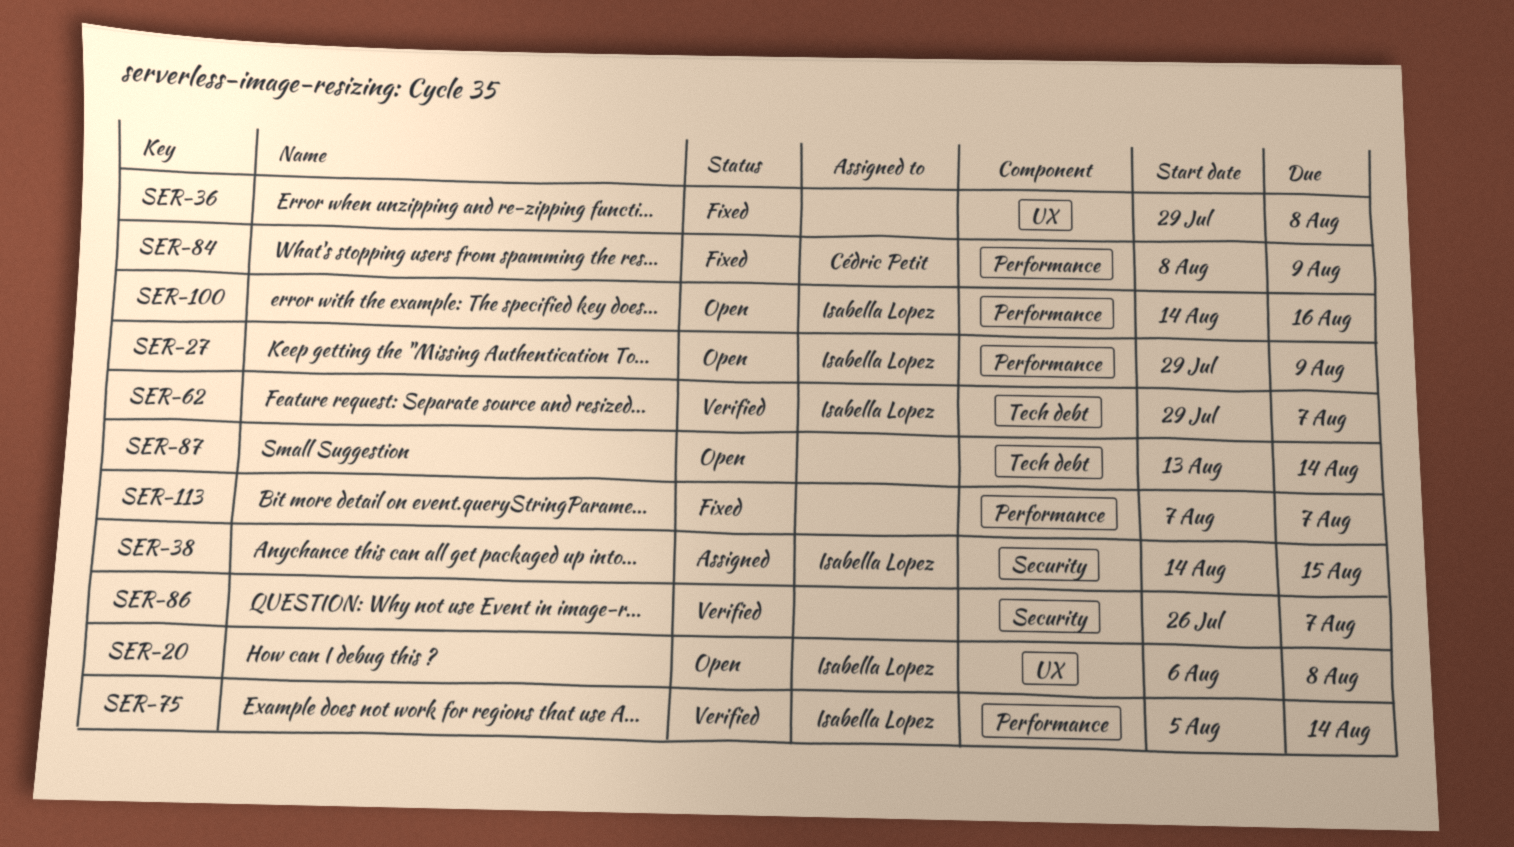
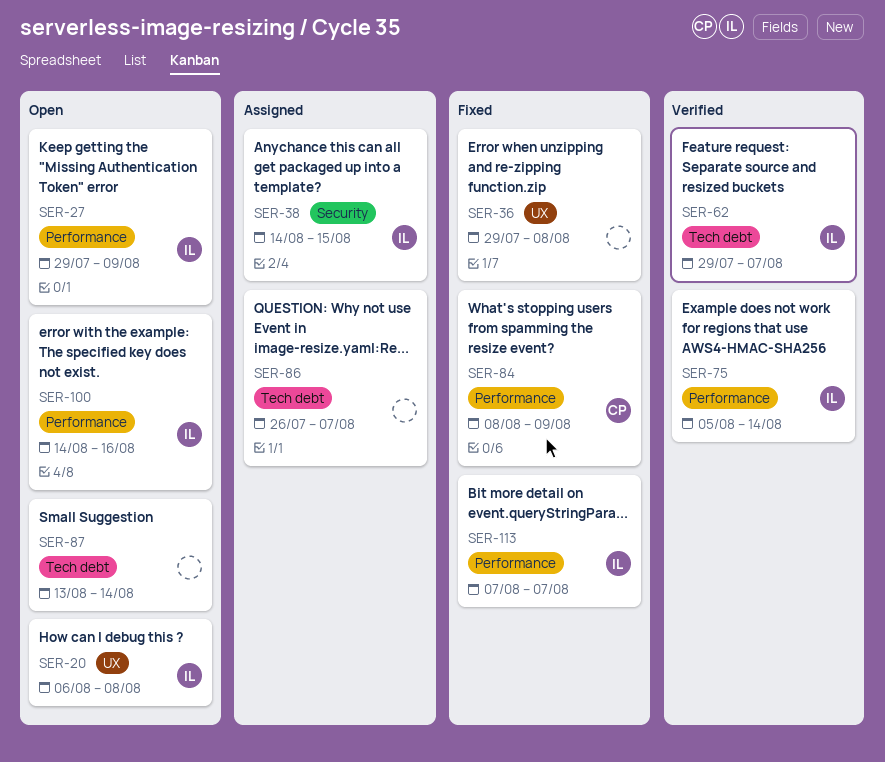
SER-86, status: Verified -> Assigned
SER-86, label: Security -> Tech debt
SER-113, owner: none -> Isabella Lopez

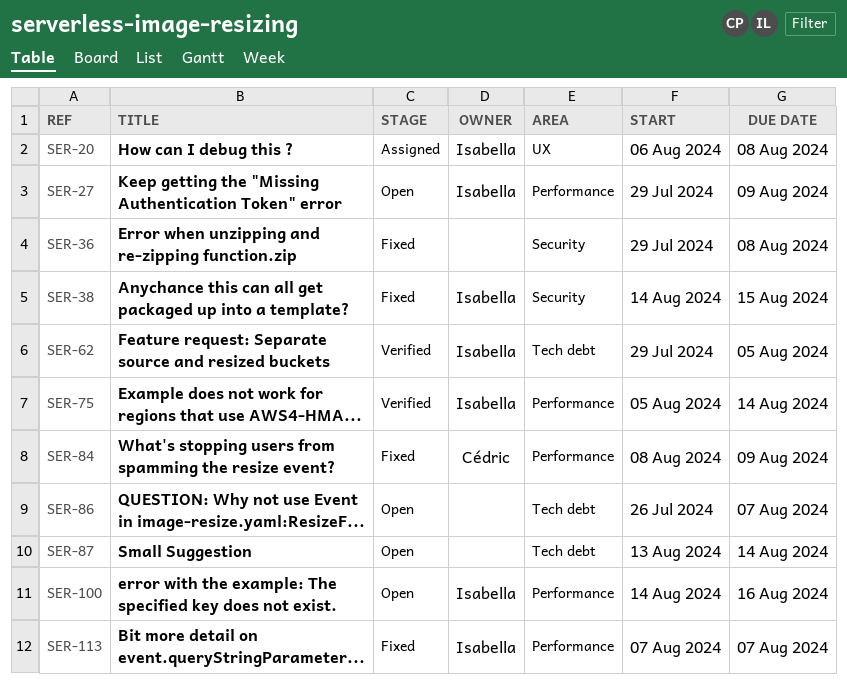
SER-20, status: Open -> Assigned
SER-36, label: UX -> Security
SER-38, status: Assigned -> Fixed
SER-62, due: Aug 7 -> Aug 5
SER-86, status: Assigned -> Open

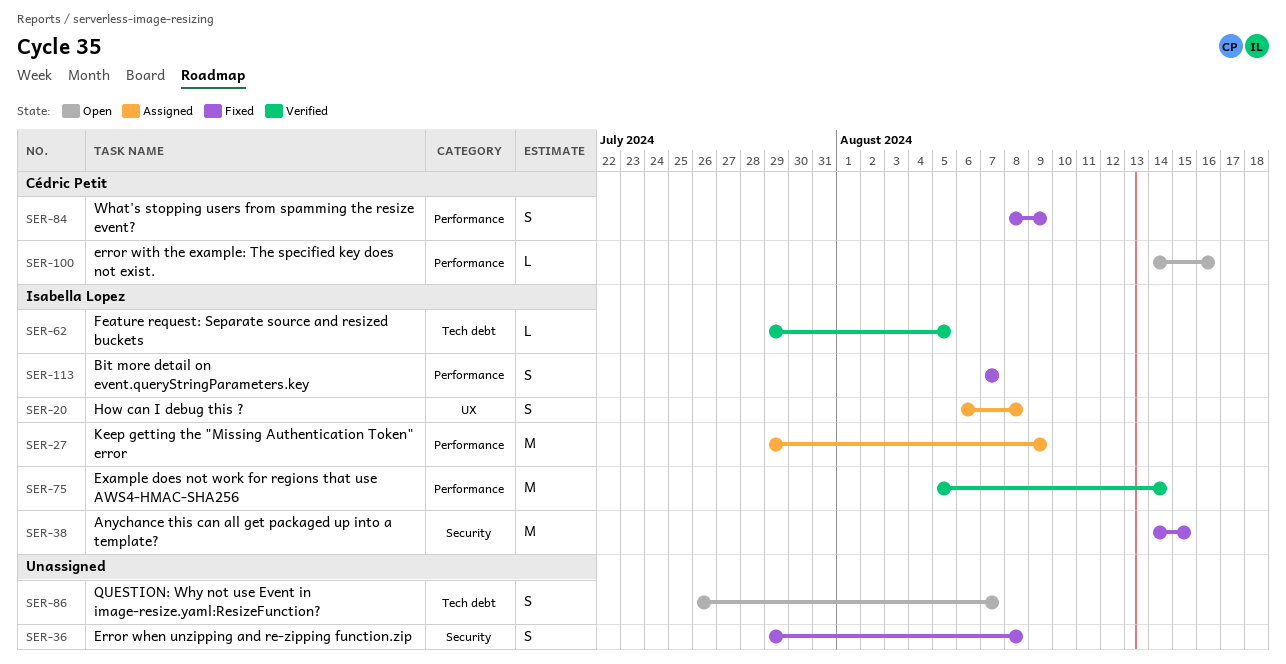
SER-27, status: Open -> Assigned
SER-87: present -> none
SER-100, owner: Isabella Lopez -> Cédric Petit

